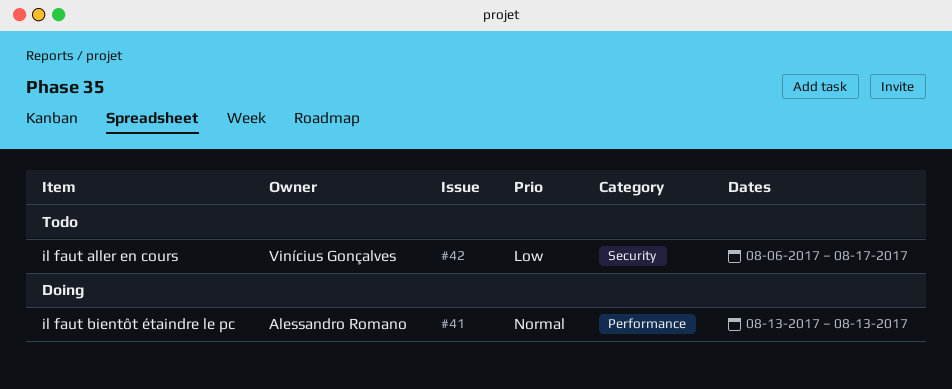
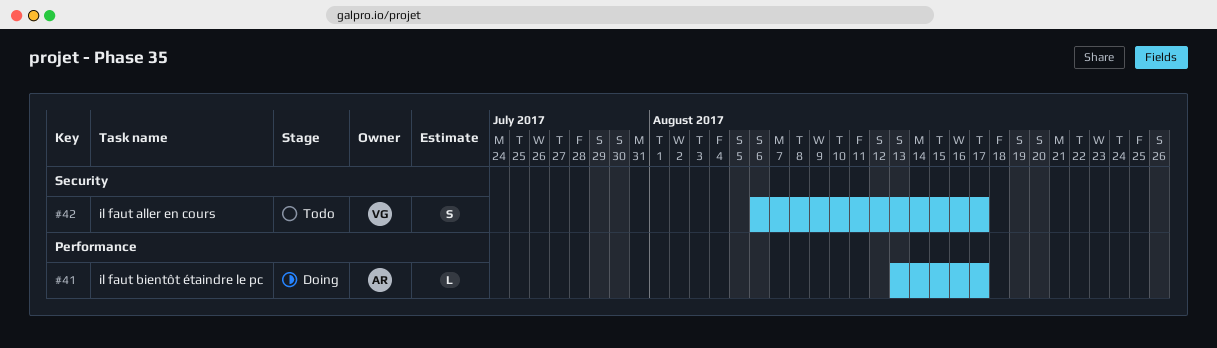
#41, due: Aug 13 -> Aug 17

